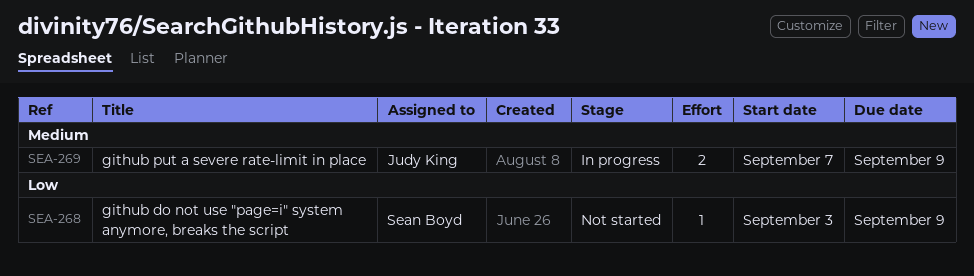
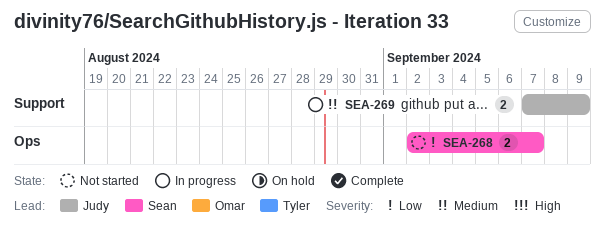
SEA-268, estimate: 1 -> 2
SEA-268, start: Sep 3 -> Sep 2
SEA-268, due: Sep 9 -> Sep 7

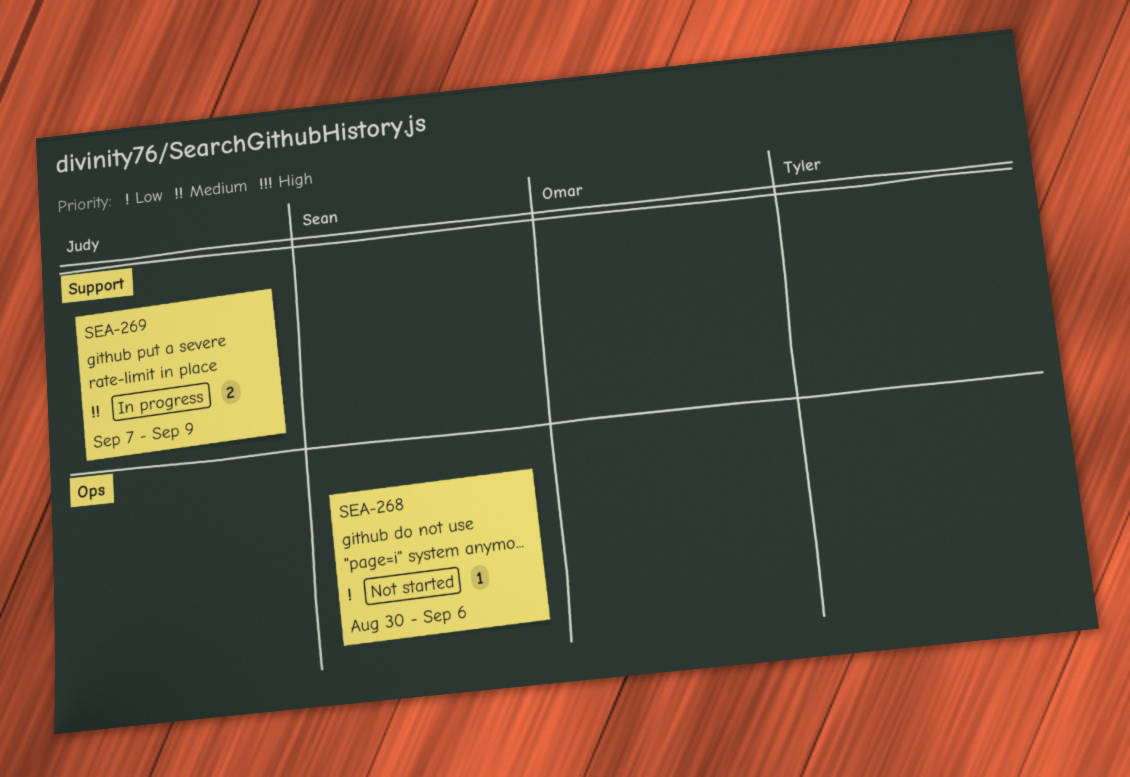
SEA-268, estimate: 2 -> 1
SEA-268, start: Sep 2 -> Aug 30
SEA-268, due: Sep 7 -> Sep 6

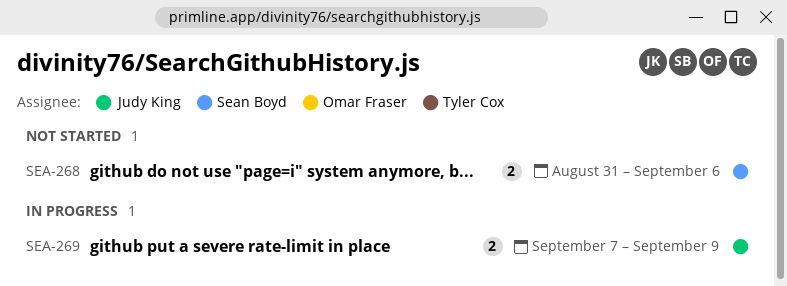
SEA-268, estimate: 1 -> 2
SEA-268, start: Aug 30 -> Aug 31

